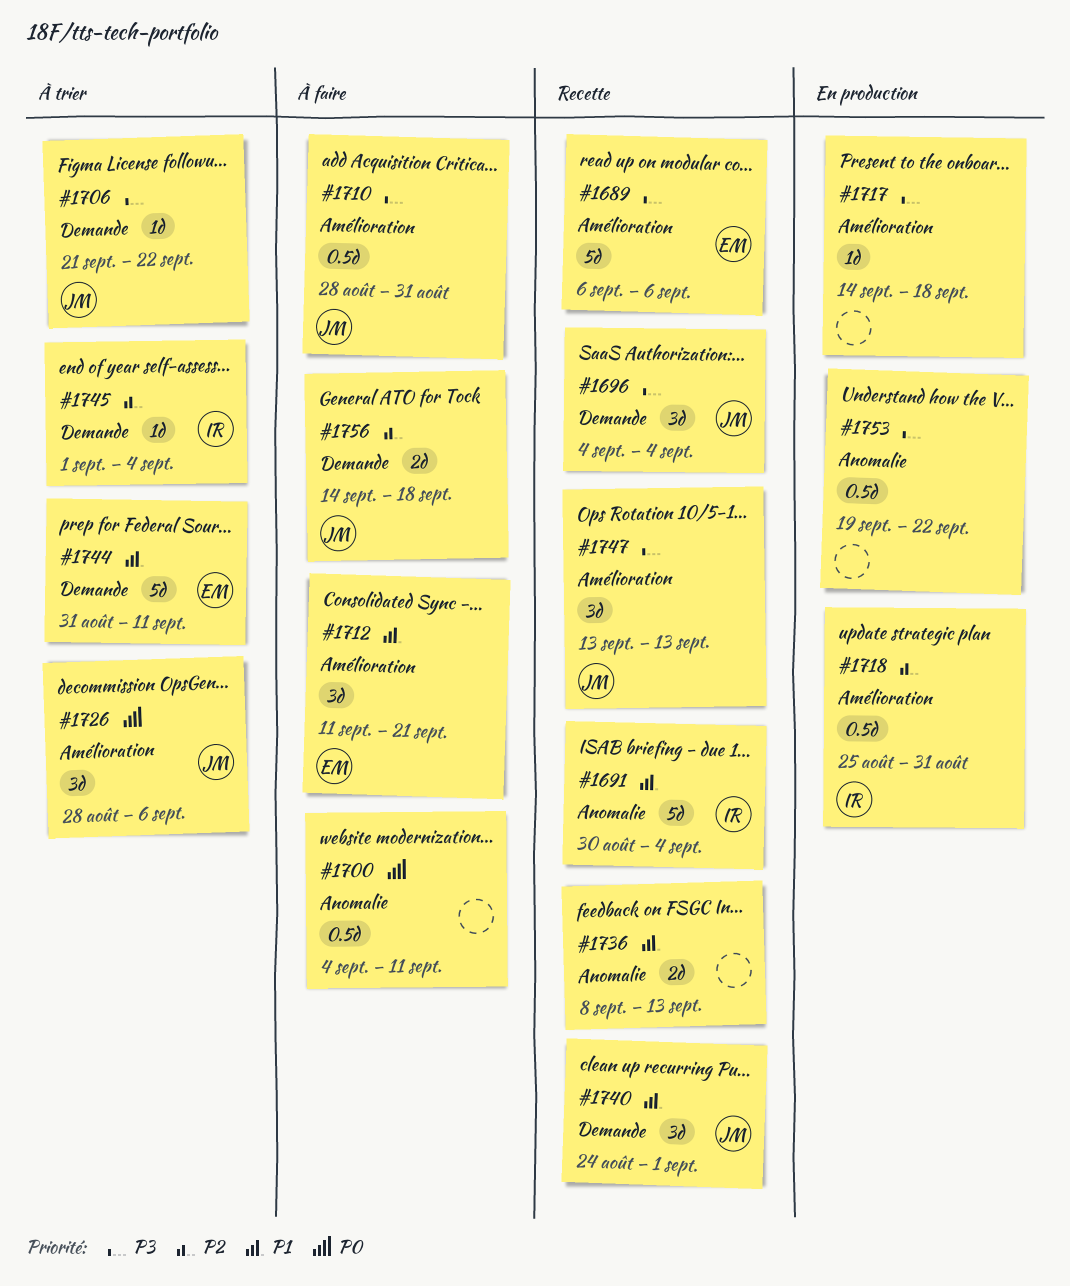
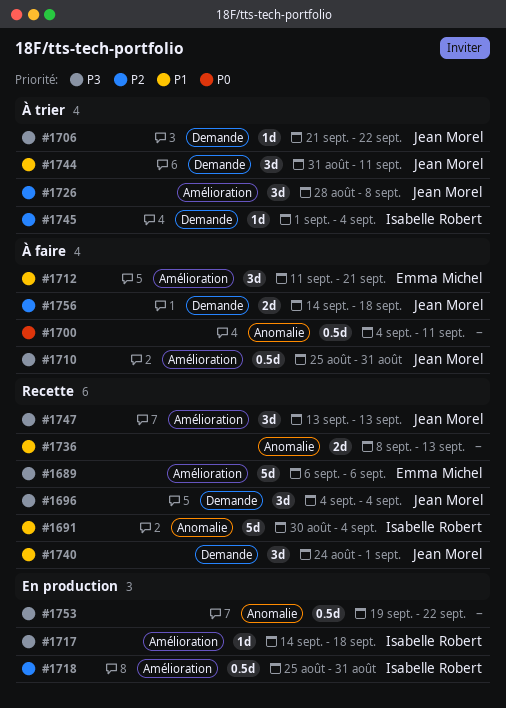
#1710, start: Aug 28 -> Aug 25
#1717, owner: none -> Isabelle Robert
#1726, priority: P0 -> P2
#1726, due: Sep 6 -> Sep 8
#1744, owner: Emma Michel -> Jean Morel
#1744, estimate: 5d -> 3d

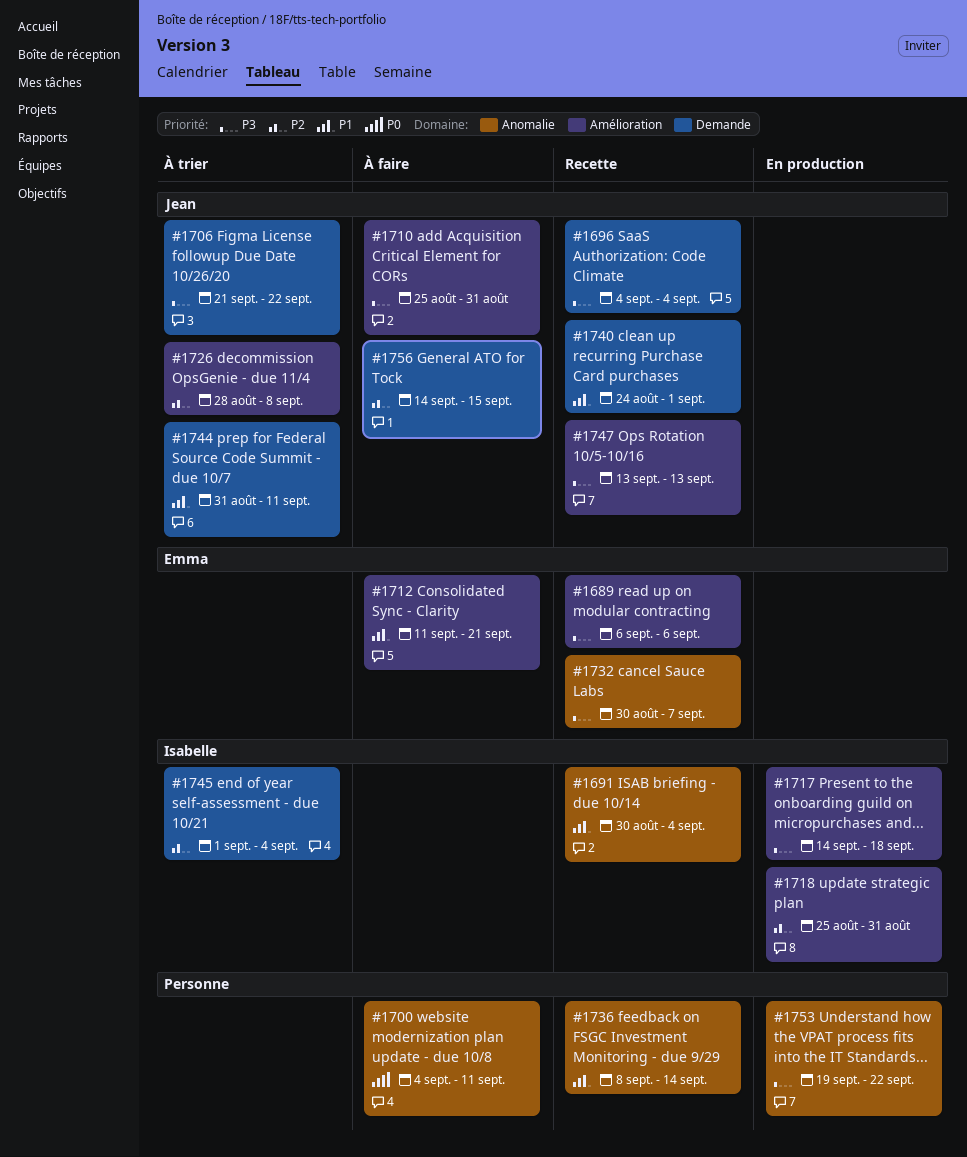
#1732: none -> present
#1736, due: Sep 13 -> Sep 14
#1756, due: Sep 18 -> Sep 15

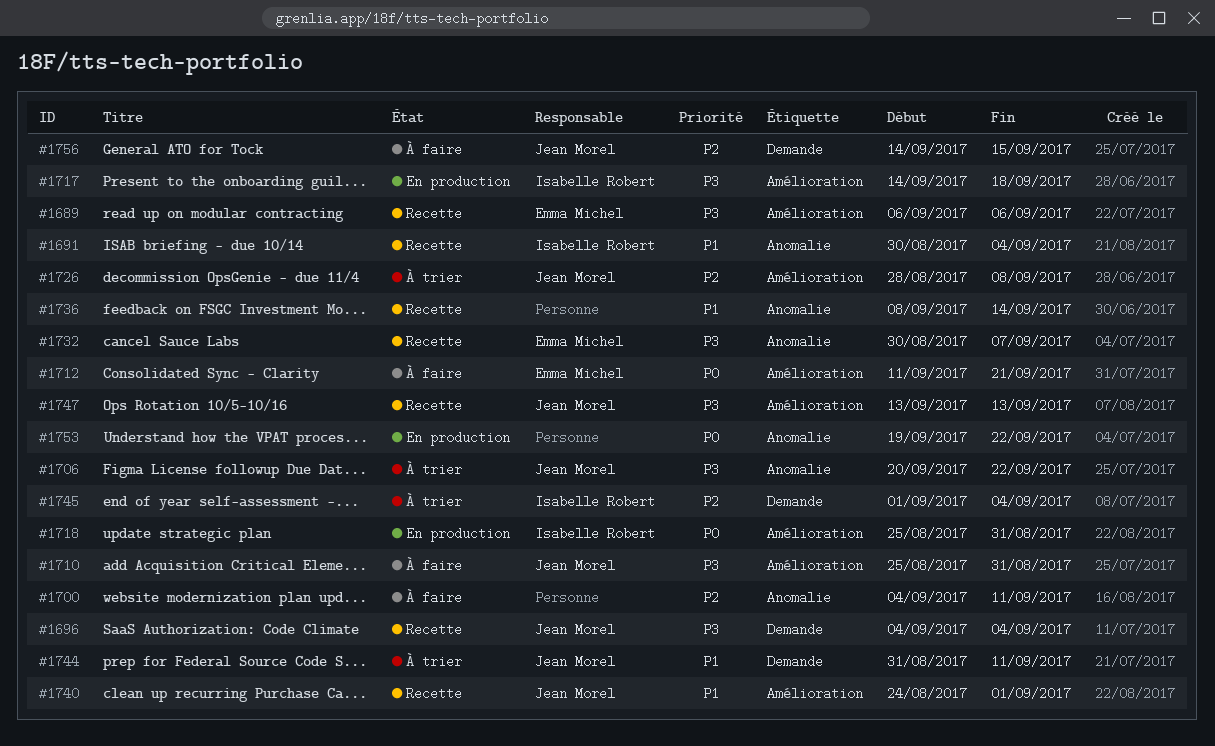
#1700, priority: P0 -> P2
#1706, label: Demande -> Anomalie
#1706, start: Sep 21 -> Sep 20
#1712, priority: P1 -> P0
#1718, priority: P2 -> P0
#1740, label: Demande -> Amélioration
#1753, priority: P3 -> P0

